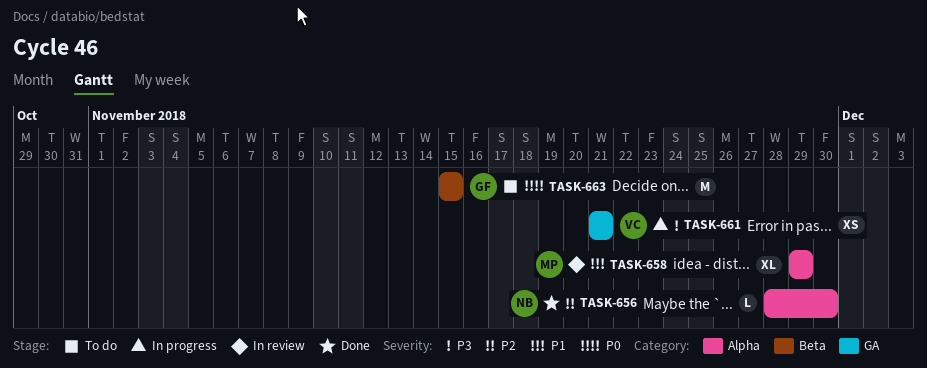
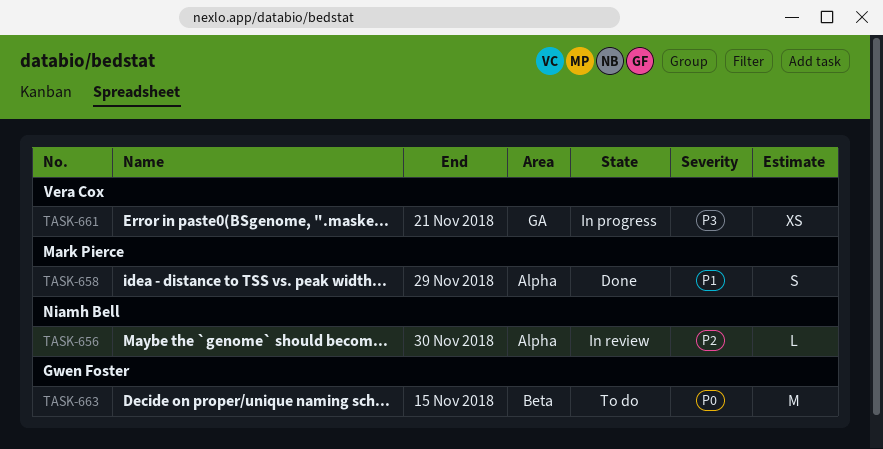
TASK-656, status: Done -> In review
TASK-658, status: In review -> Done
TASK-658, estimate: XL -> S

